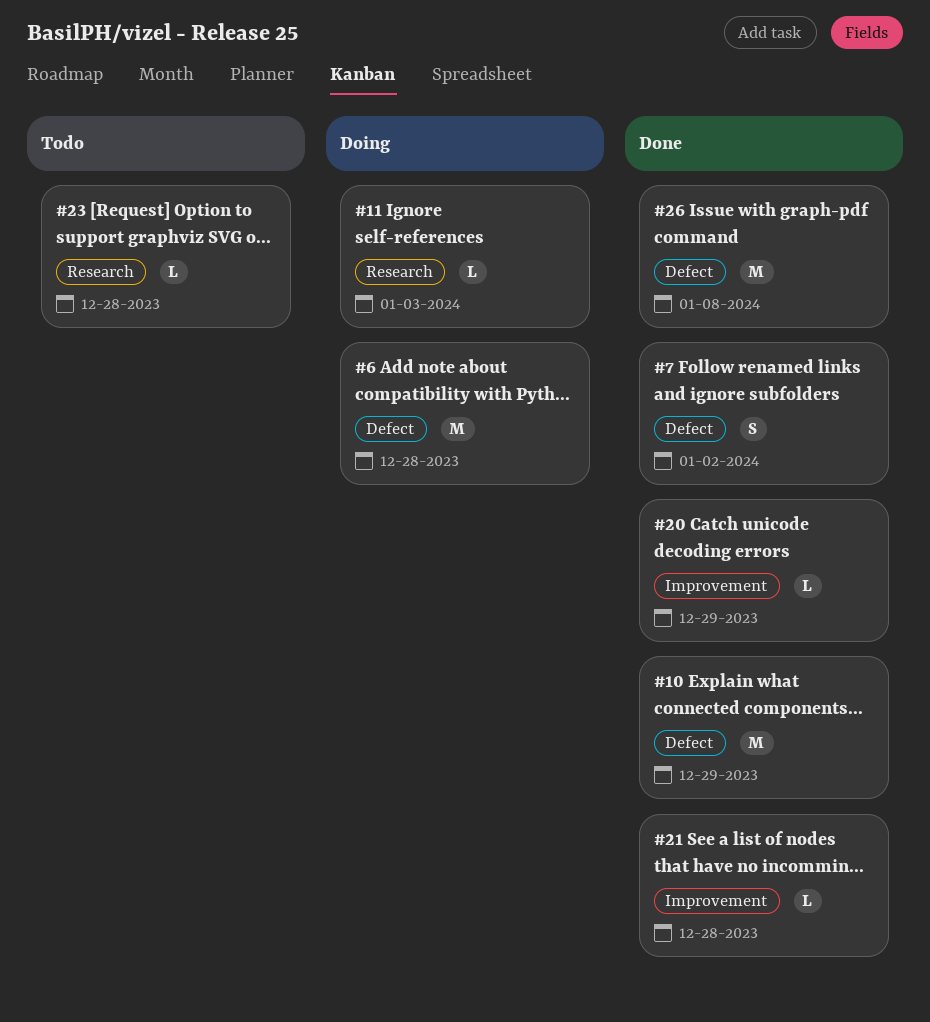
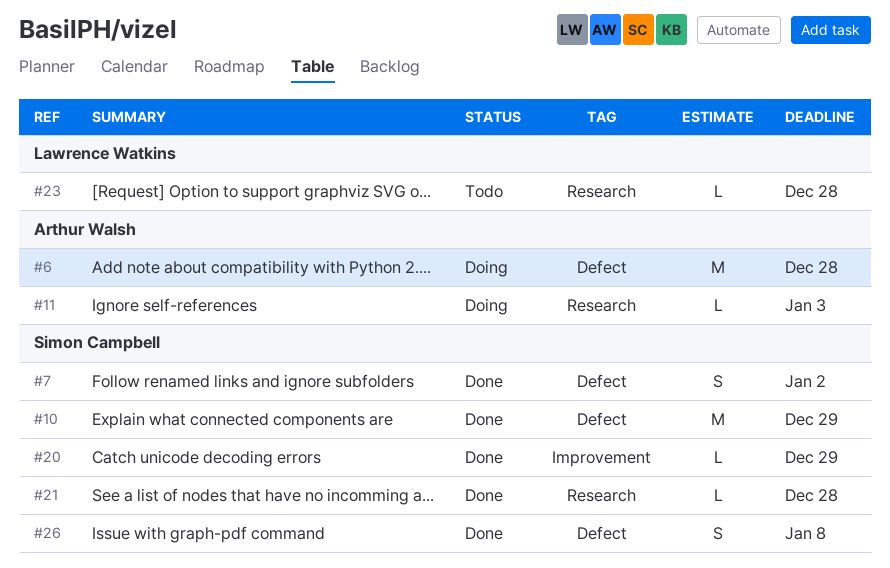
#21, label: Improvement -> Research
#26, estimate: M -> S

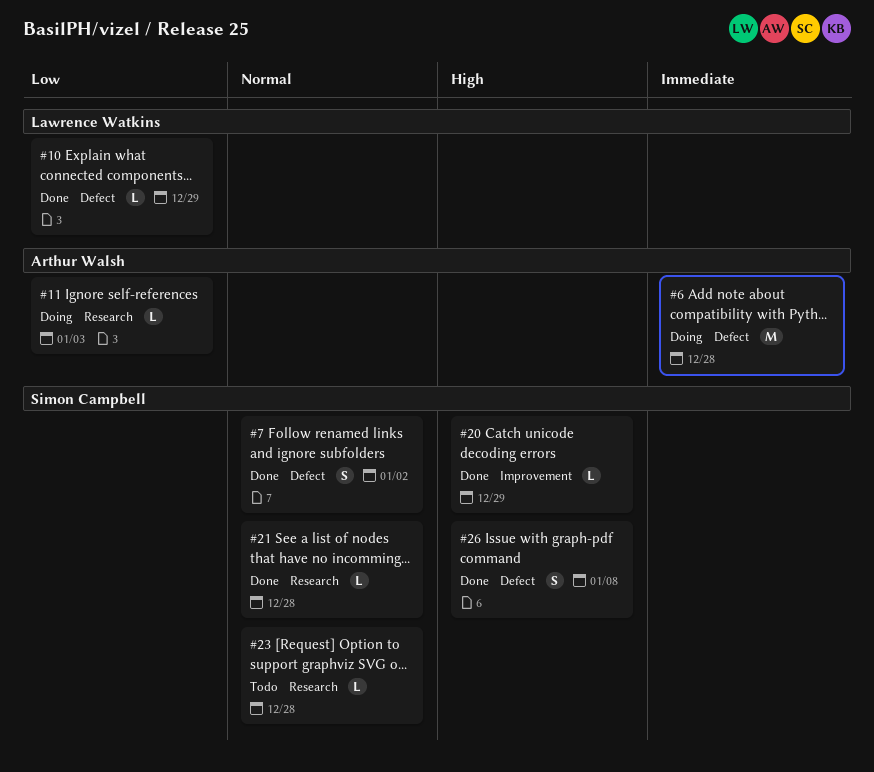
#10, owner: Simon Campbell -> Lawrence Watkins
#10, estimate: M -> L
#23, owner: Lawrence Watkins -> Simon Campbell

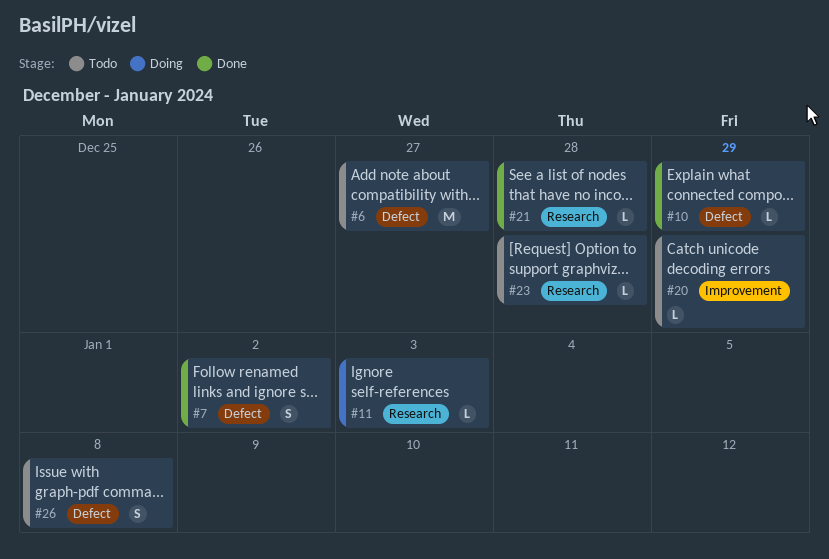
#6, status: Doing -> Todo
#6, due: Dec 28 -> Dec 27
#20, status: Done -> Todo
#26, status: Done -> Todo

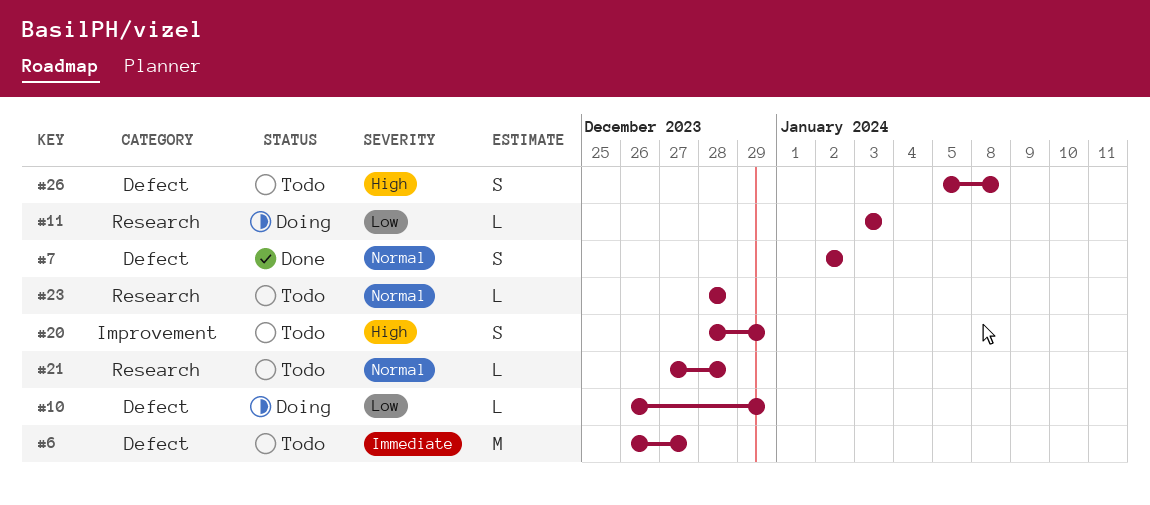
#10, status: Done -> Doing
#20, estimate: L -> S
#21, status: Done -> Todo

